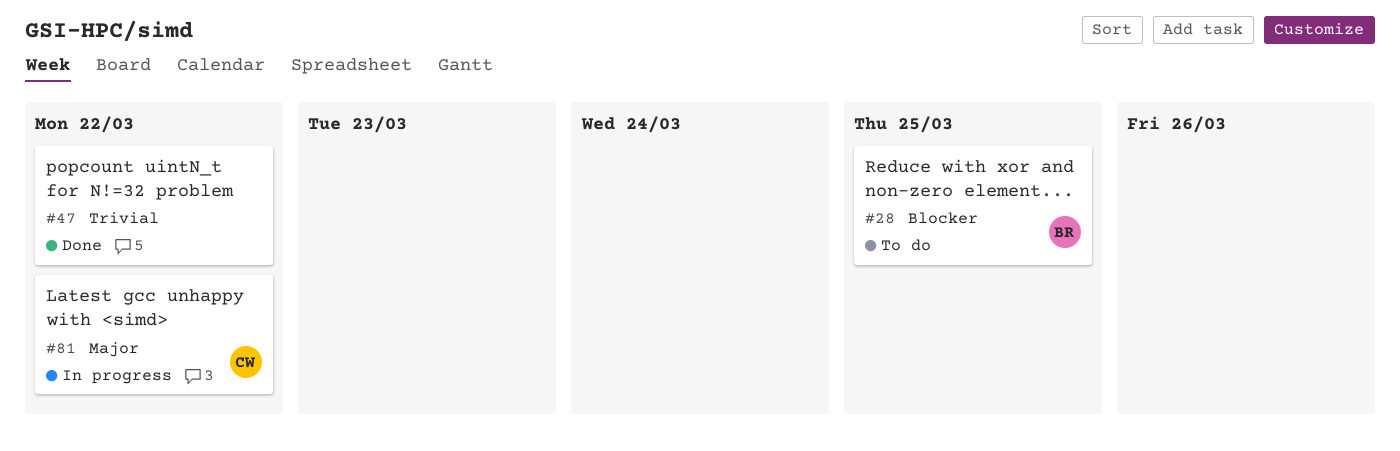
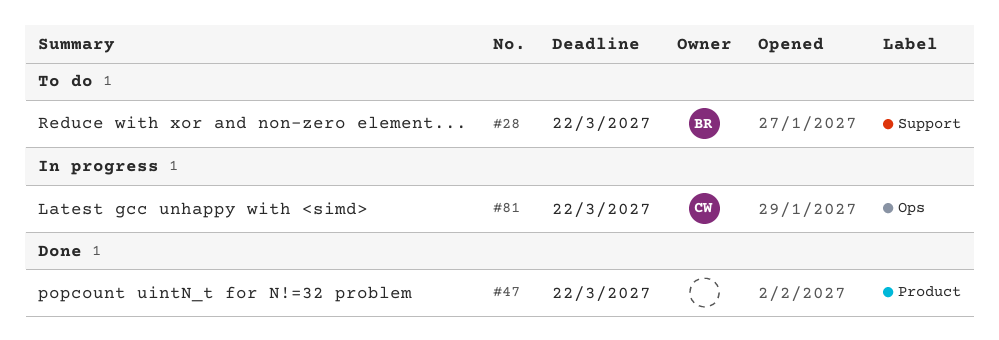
#28, due: Mar 25 -> Mar 22

